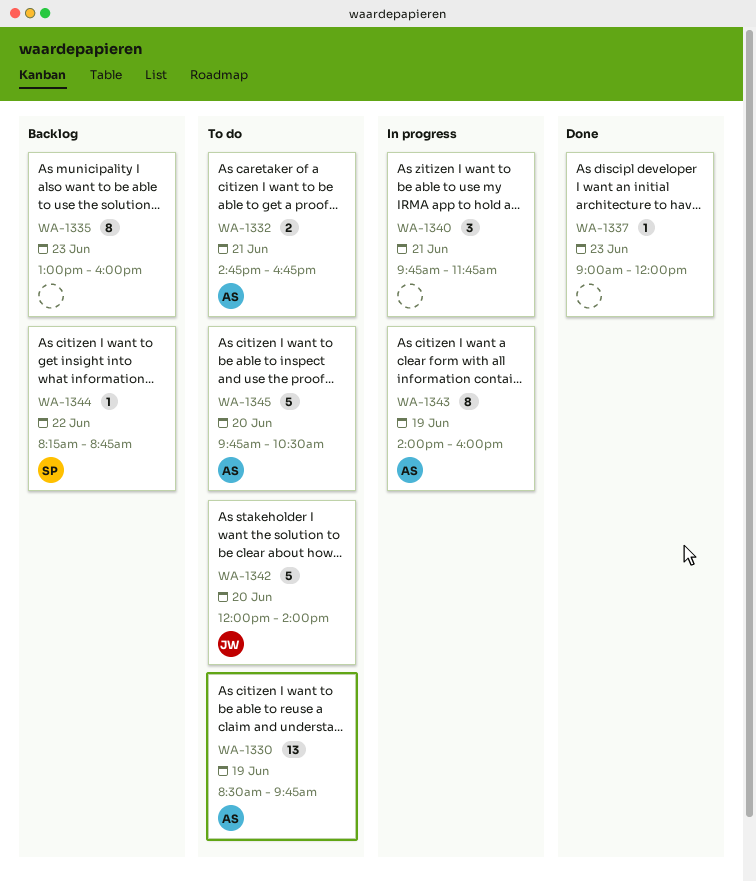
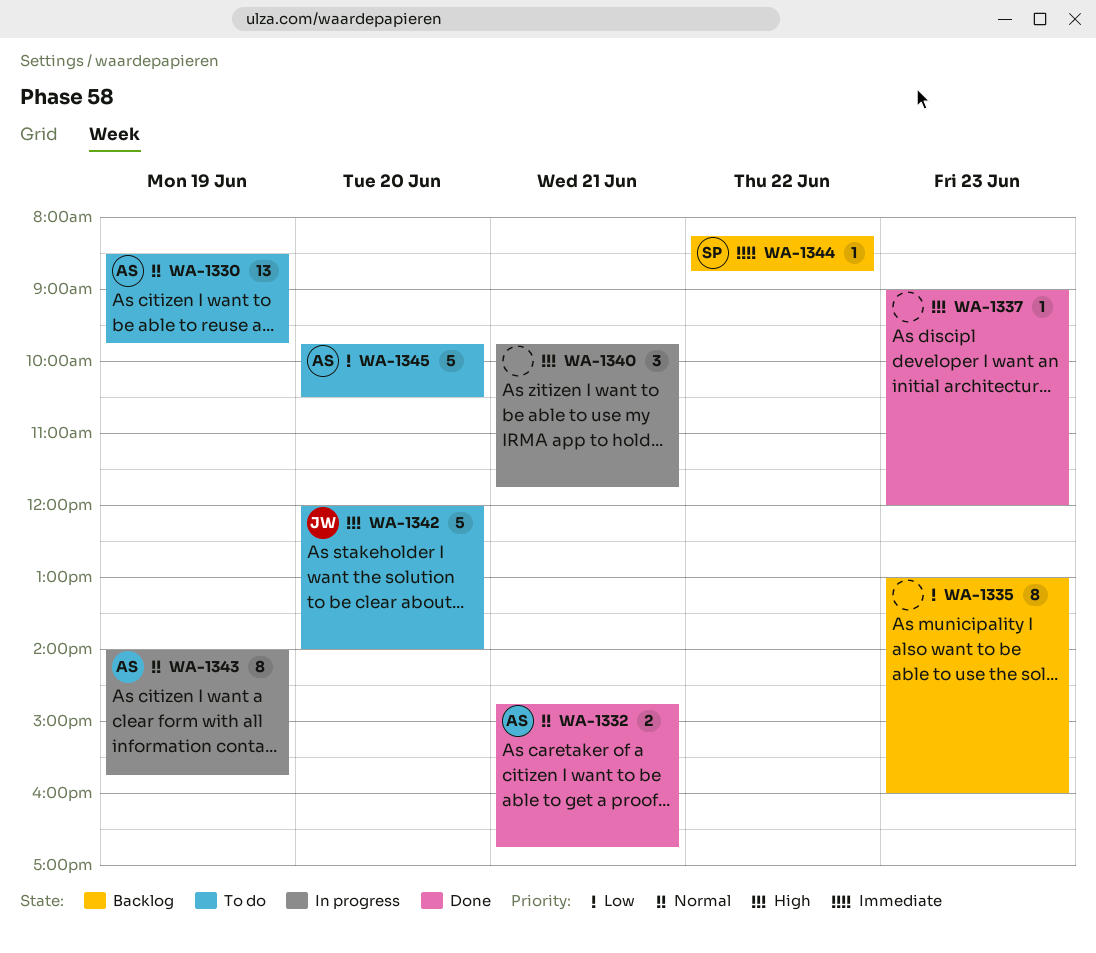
WA-1332, status: To do -> Done
WA-1343, ends: 16:00 -> 15:45

